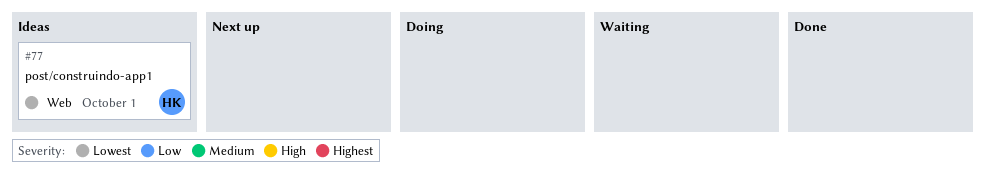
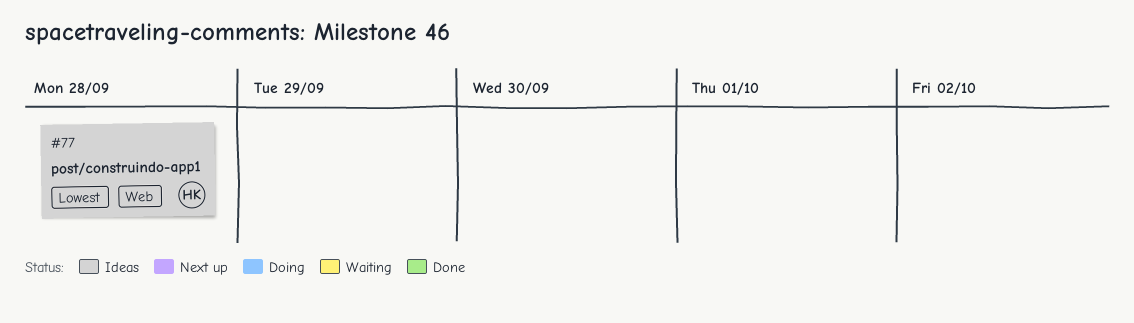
#77, due: Oct 1 -> Sep 28

